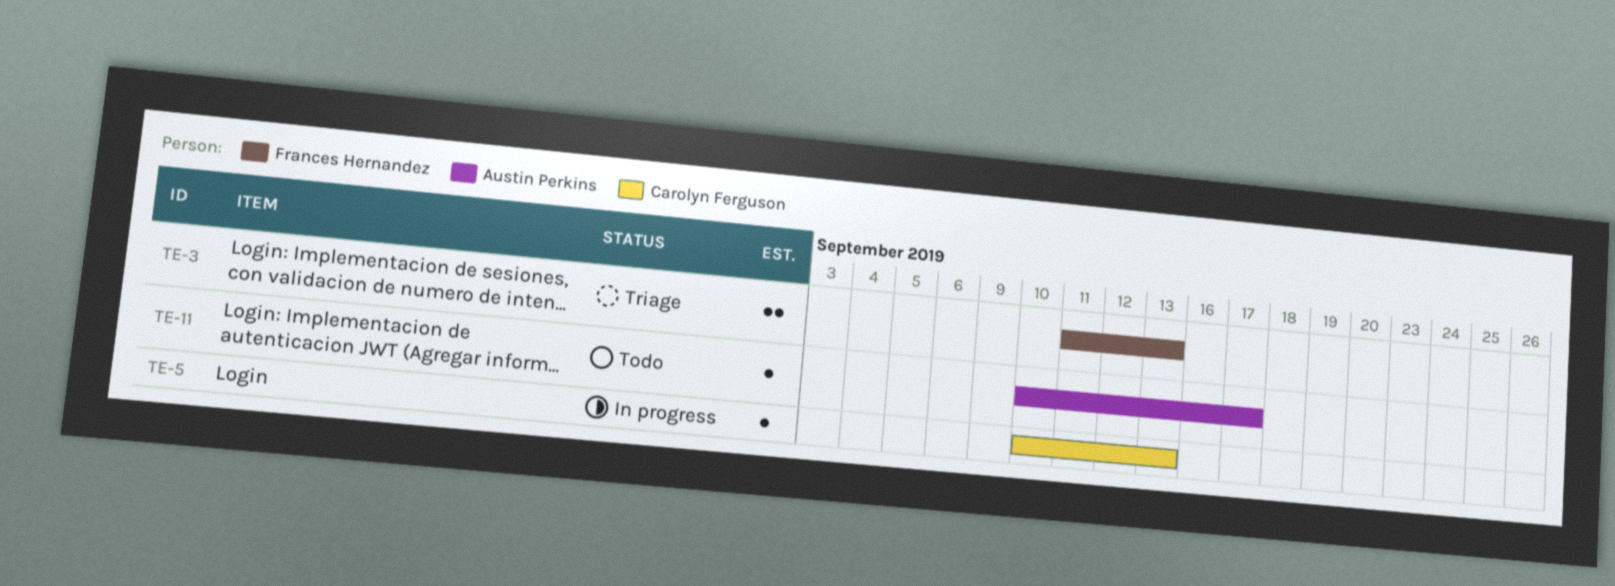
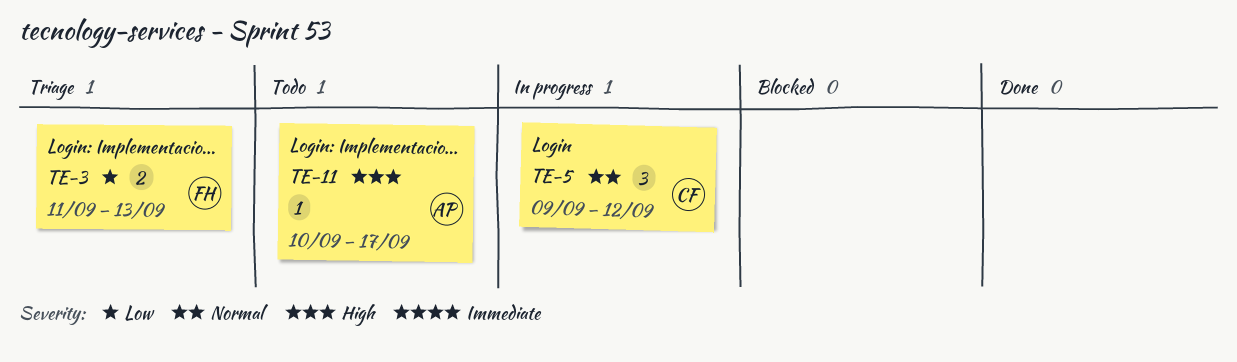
TE-5, estimate: 1 -> 3
TE-5, start: Sep 10 -> Sep 9
TE-5, due: Sep 13 -> Sep 12

